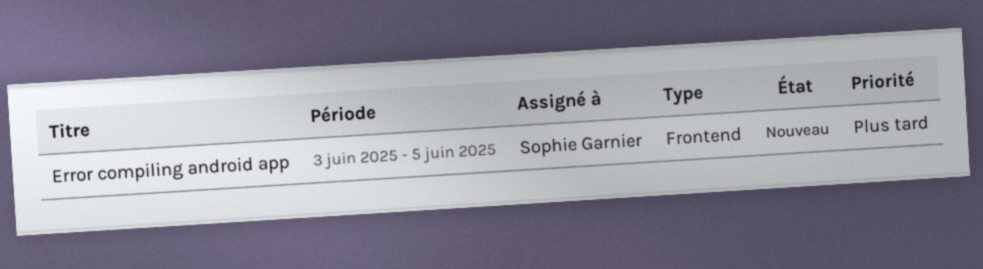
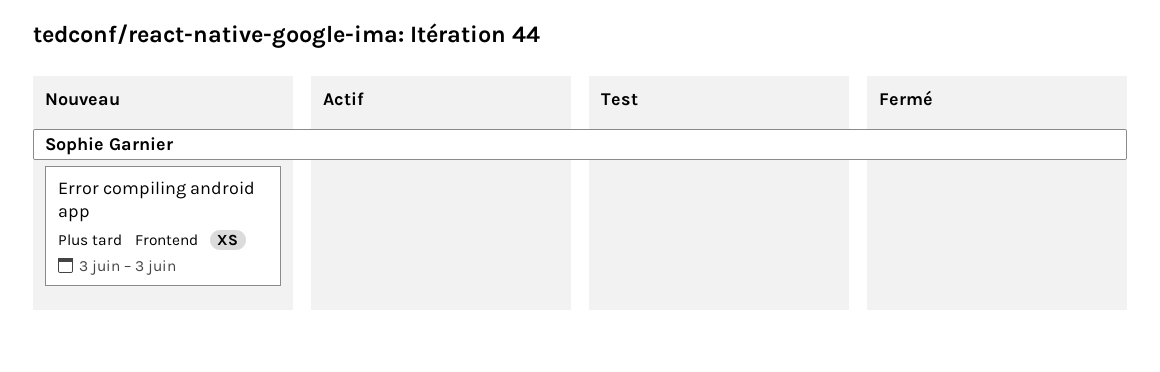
Error compiling android app, due: Jun 5 -> Jun 3

